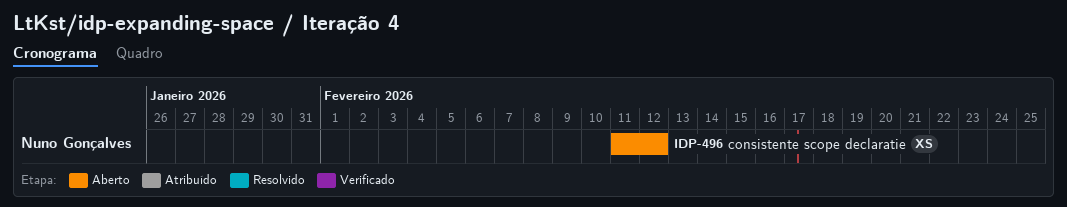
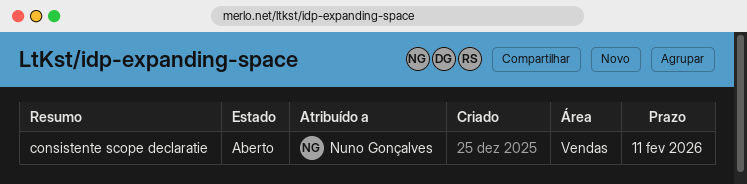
consistente scope declaratie, due: Feb 12 -> Feb 11

